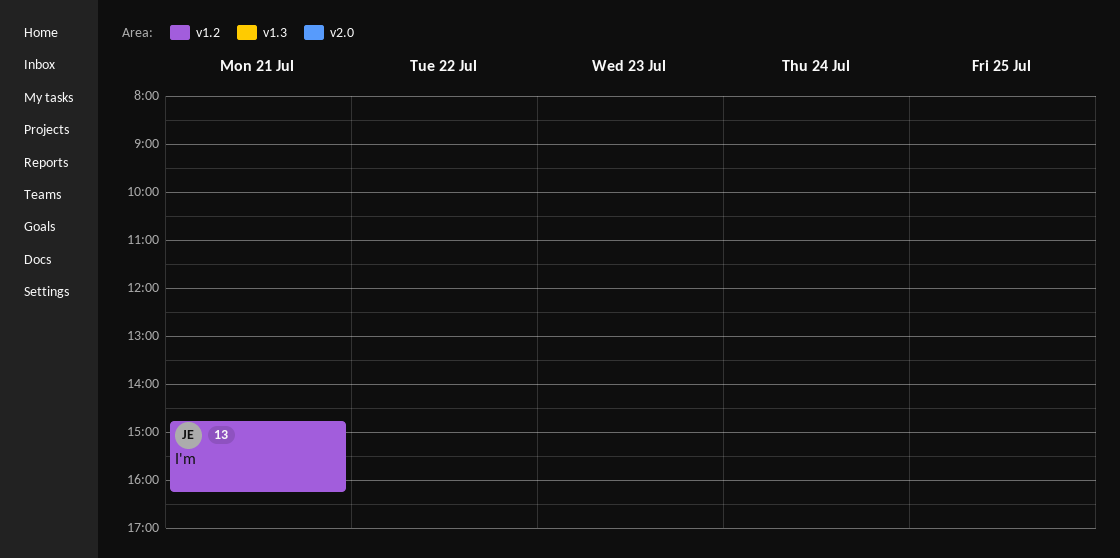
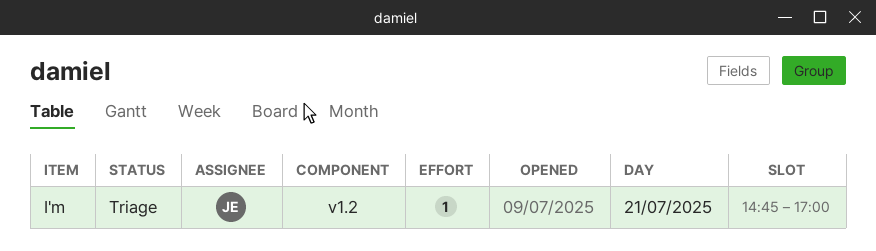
I'm, estimate: 13 -> 1
I'm, ends: 16:15 -> 17:00

